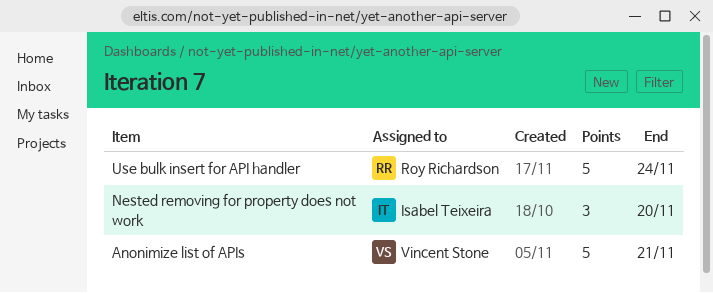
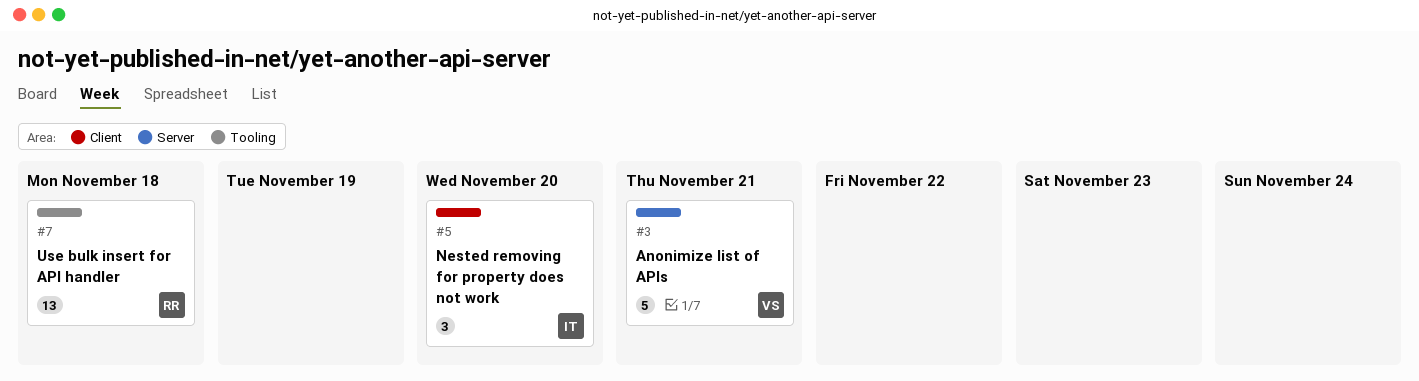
Use bulk insert for API handler, estimate: 5 -> 13
Use bulk insert for API handler, due: Nov 24 -> Nov 18

